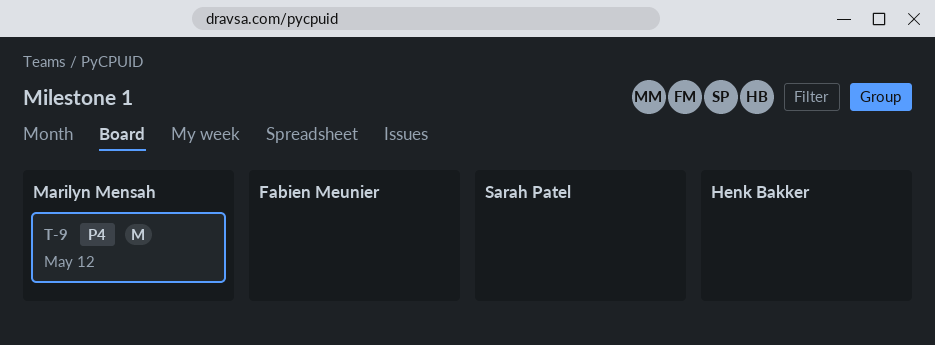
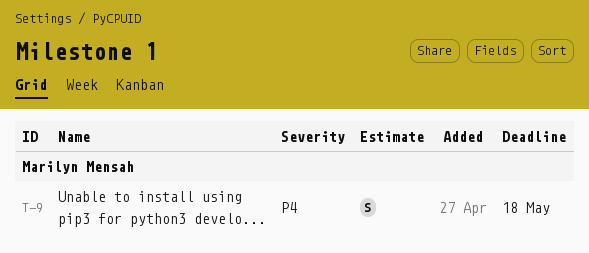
T-9, estimate: M -> S
T-9, due: May 12 -> May 18

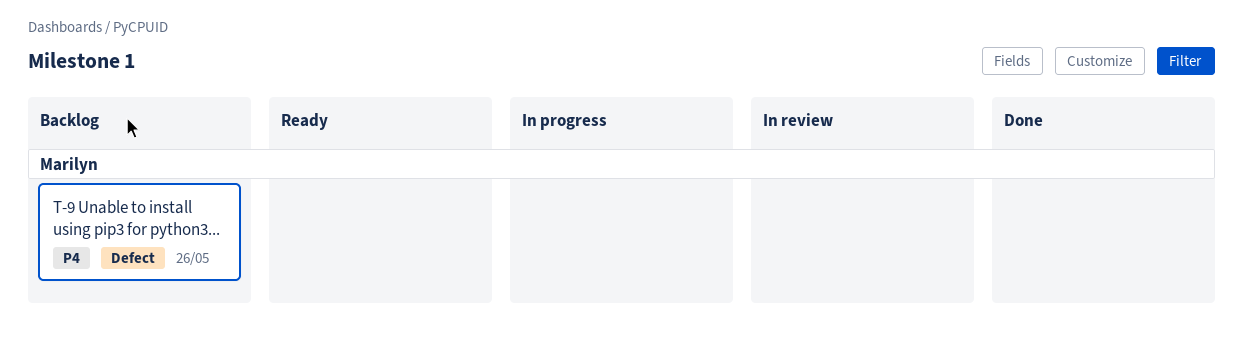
T-9, due: May 18 -> May 26

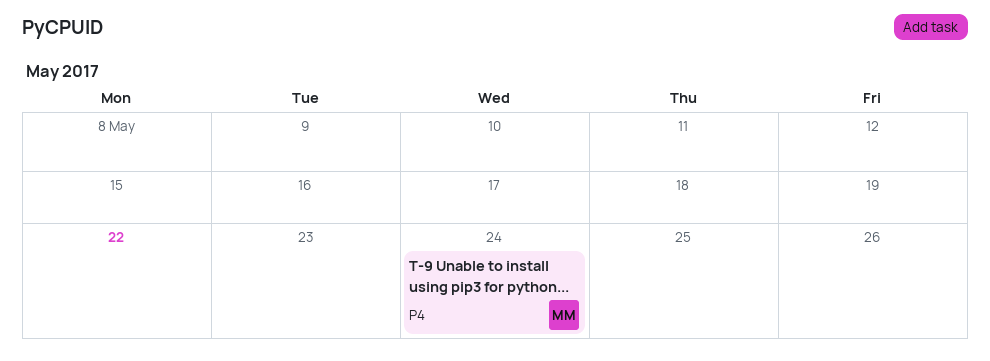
T-9, due: May 26 -> May 24

